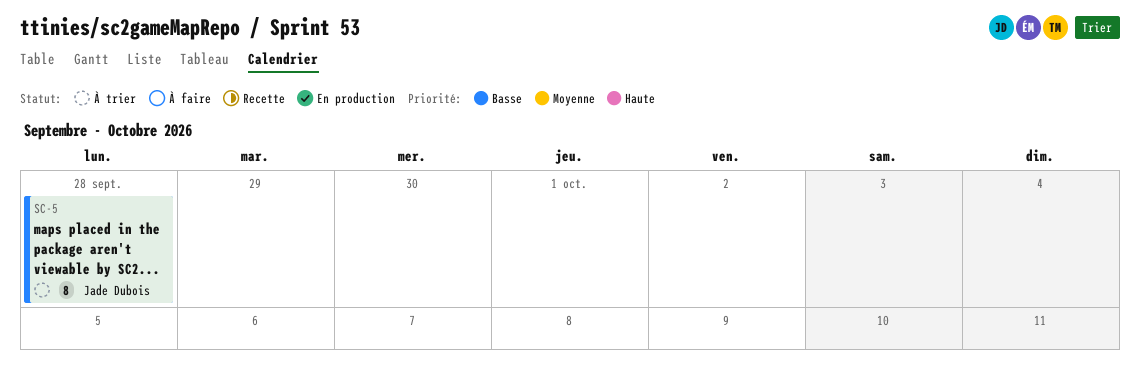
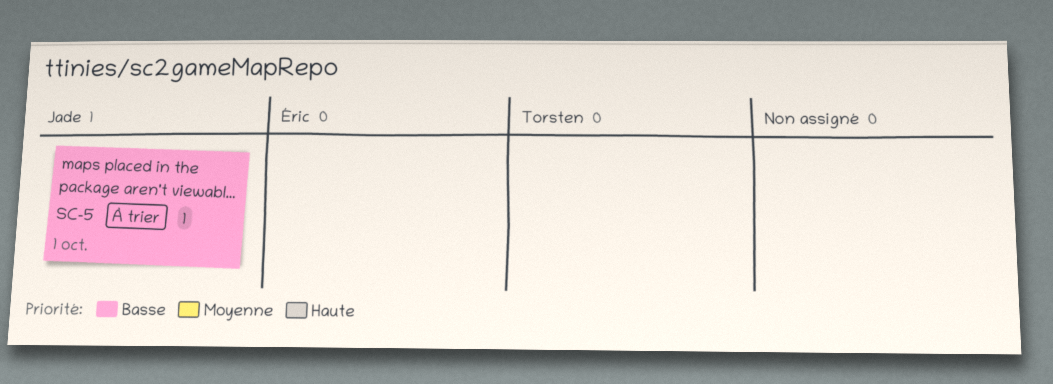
SC-5, estimate: 8 -> 1
SC-5, due: Sep 28 -> Oct 1

